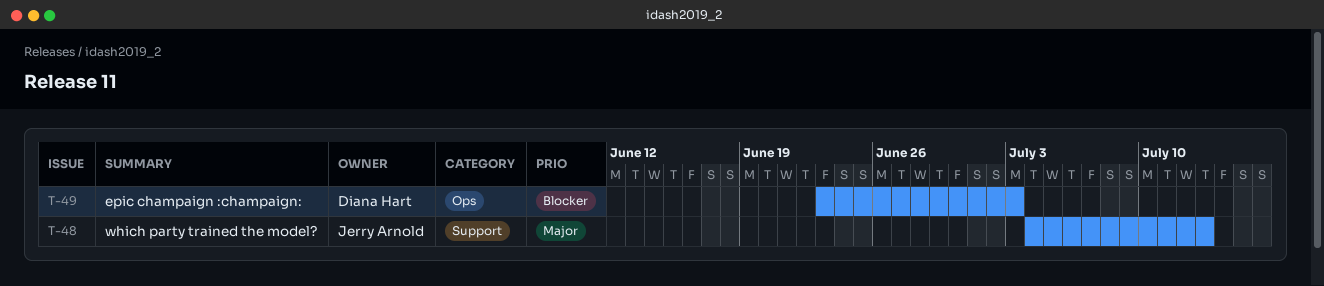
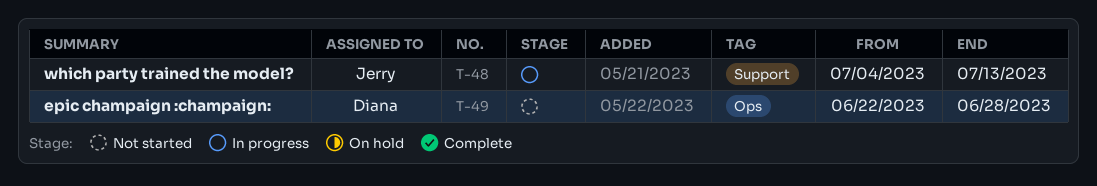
T-49, start: Jun 23 -> Jun 22
T-49, due: Jul 3 -> Jun 28

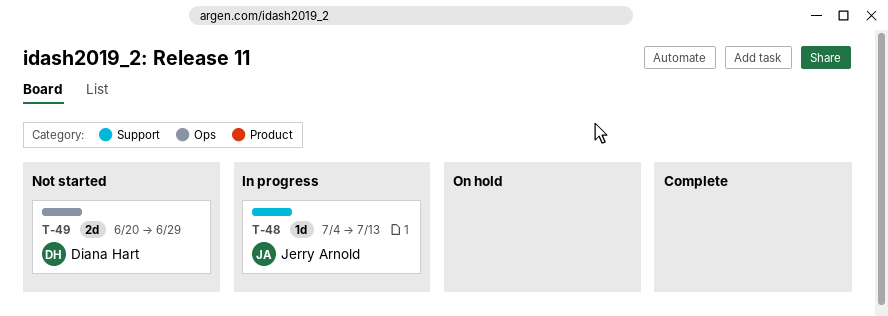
T-49, start: Jun 22 -> Jun 20
T-49, due: Jun 28 -> Jun 29

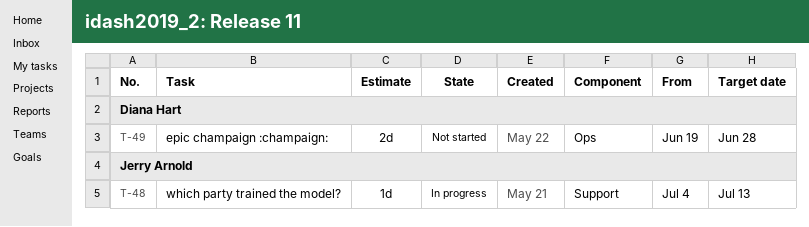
T-49, start: Jun 20 -> Jun 19
T-49, due: Jun 29 -> Jun 28

